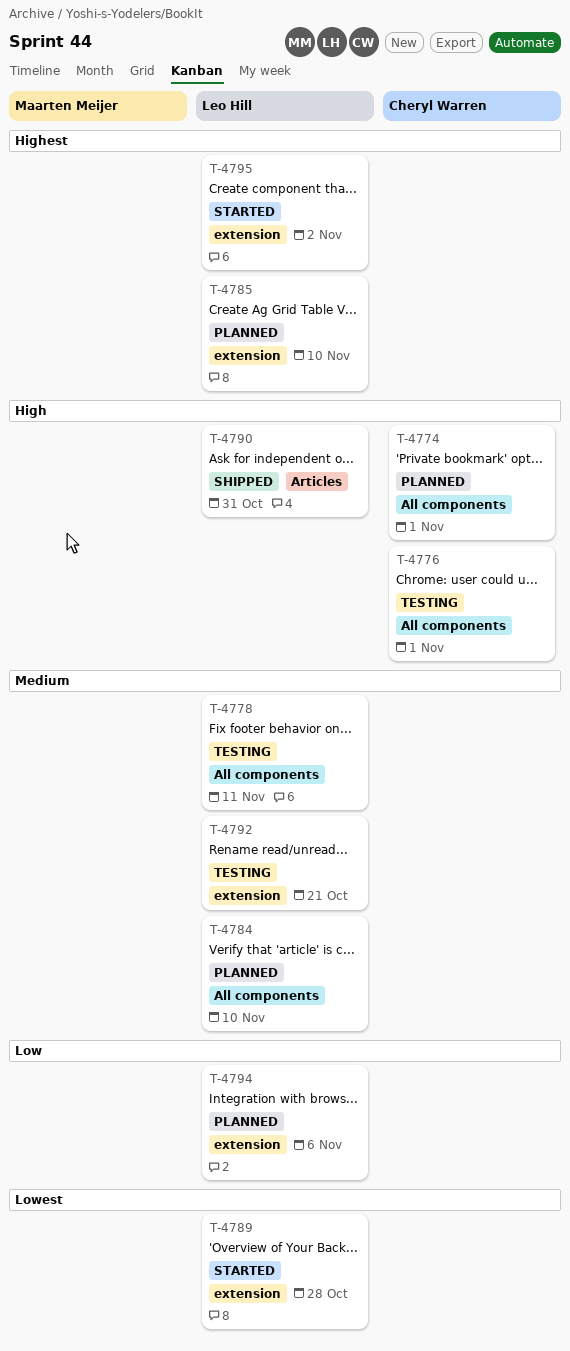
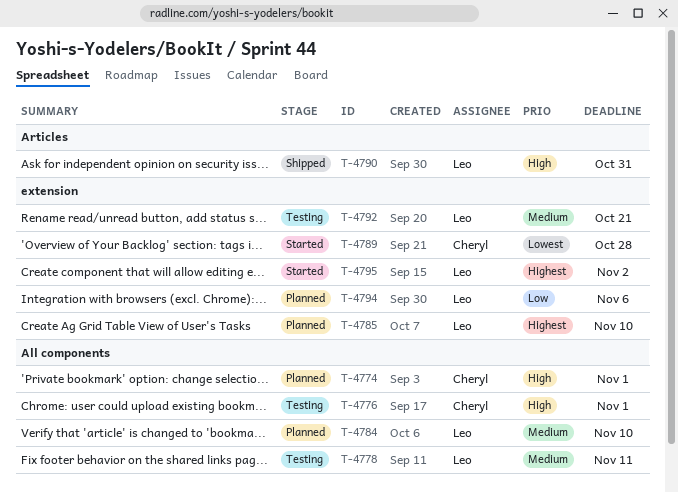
T-4789, owner: Leo Hill -> Cheryl Warren

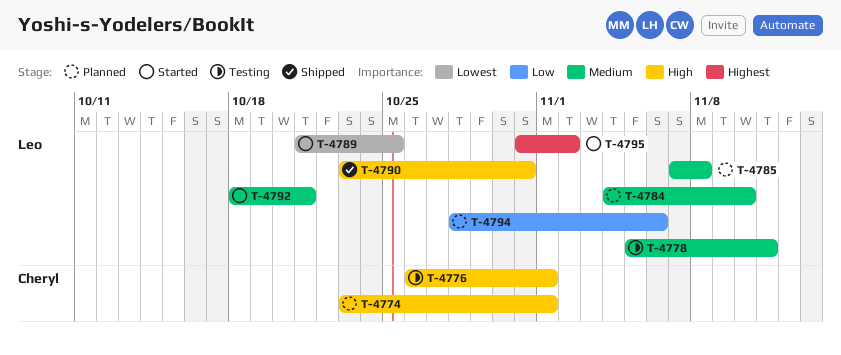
T-4785, priority: Highest -> Medium
T-4785, due: Nov 10 -> Nov 8
T-4789, owner: Cheryl -> Leo
T-4789, due: Oct 28 -> Oct 25
T-4792, status: Testing -> Started

